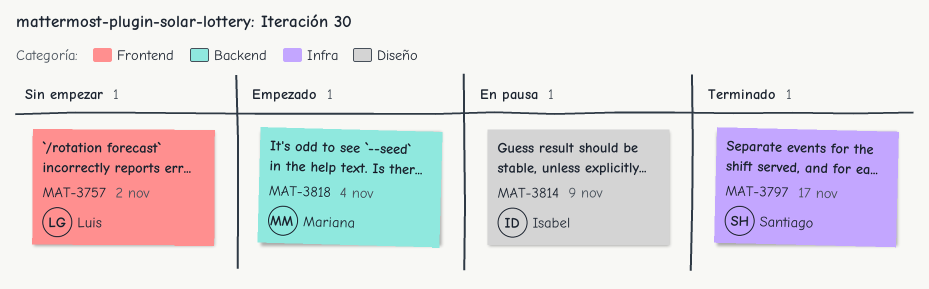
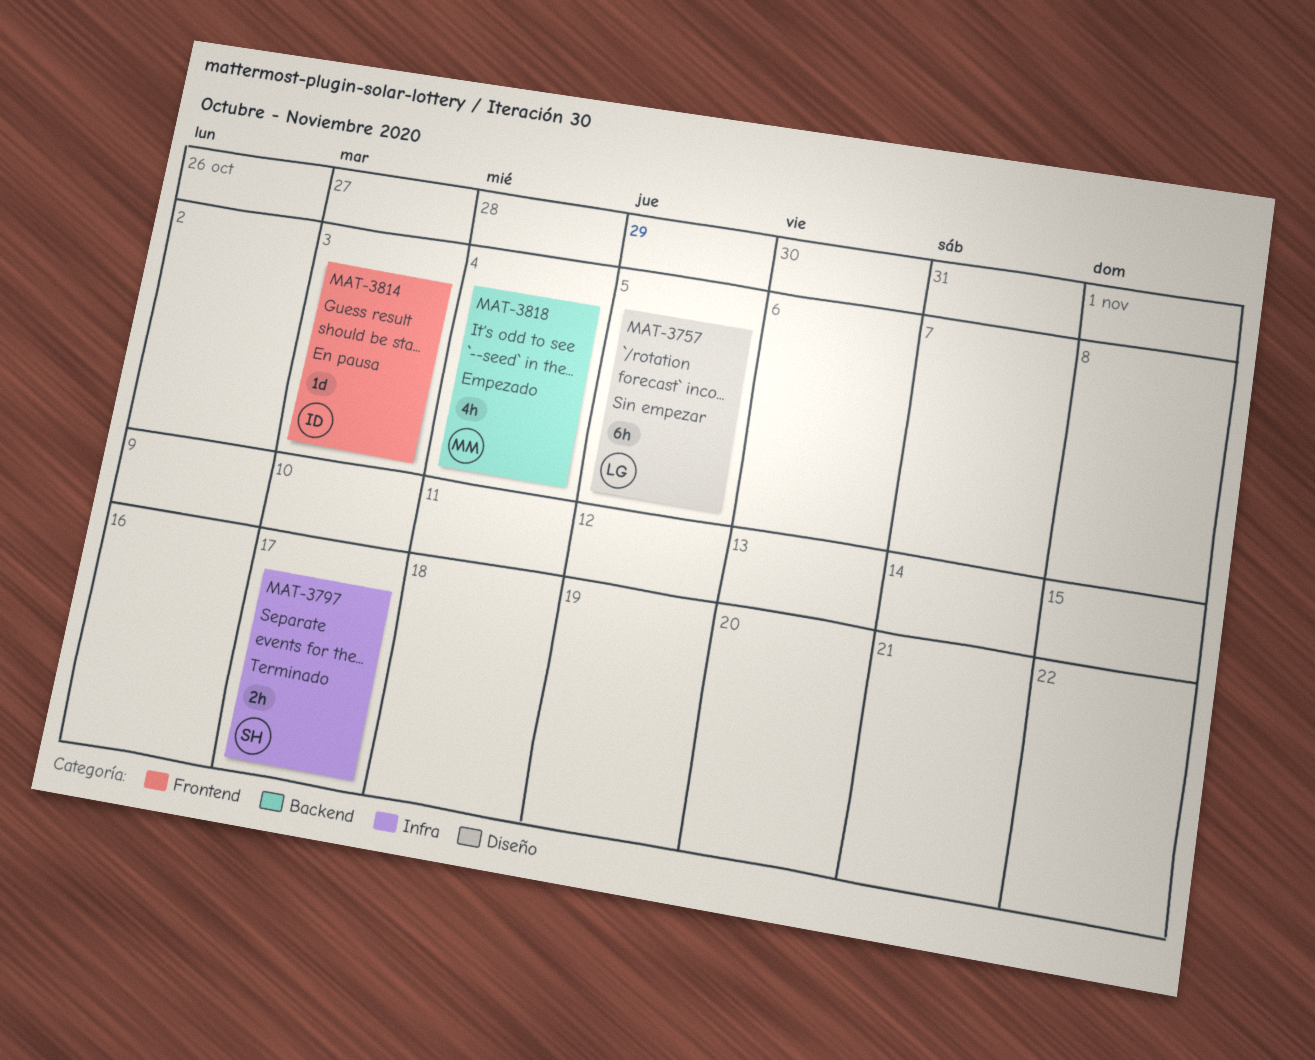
MAT-3757, label: Frontend -> Diseño
MAT-3757, due: Nov 2 -> Nov 5
MAT-3814, label: Diseño -> Frontend
MAT-3814, due: Nov 9 -> Nov 3

